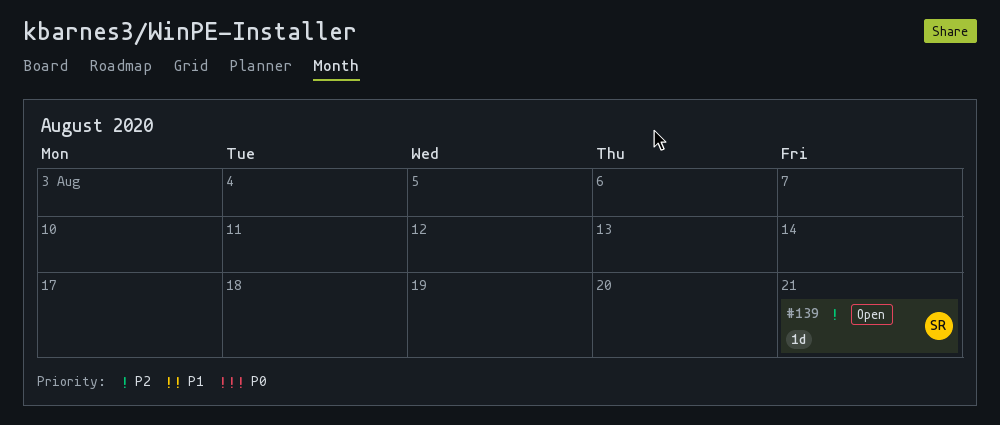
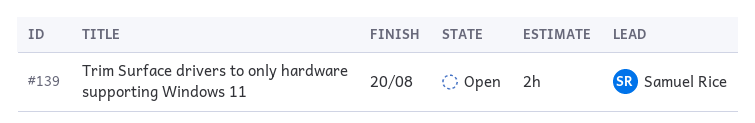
#139, estimate: 1d -> 2h
#139, due: Aug 21 -> Aug 20

